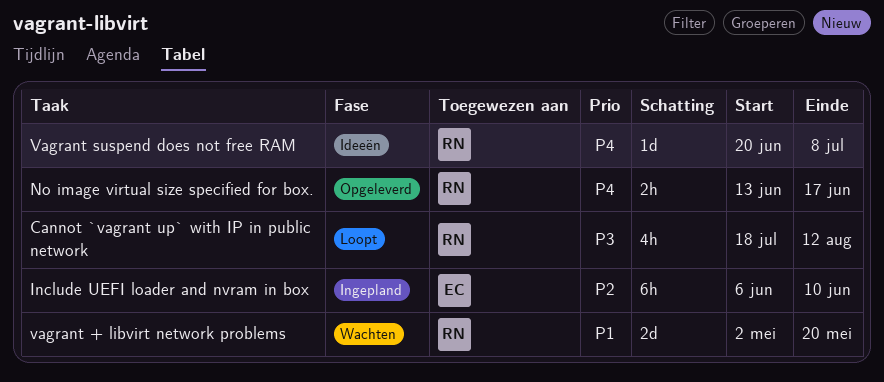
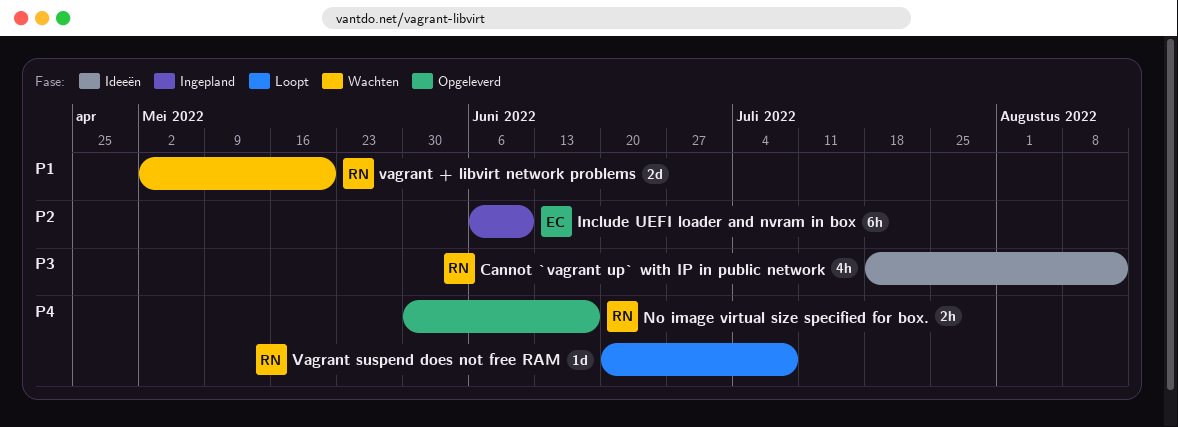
Cannot `vagrant up` with IP in public network, status: Loopt -> Ideeën
No image virtual size specified for box., start: Jun 13 -> May 30
Vagrant suspend does not free RAM, status: Ideeën -> Loopt

